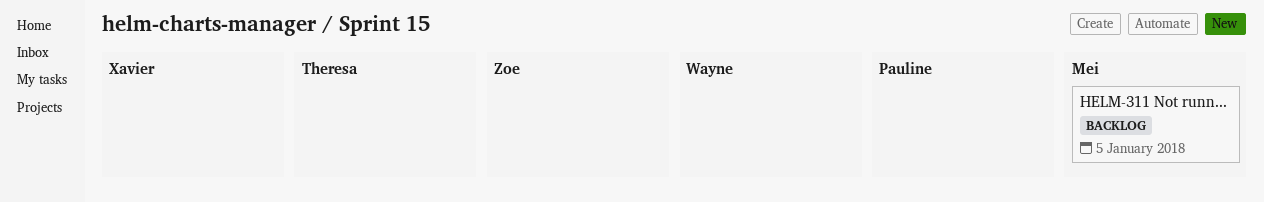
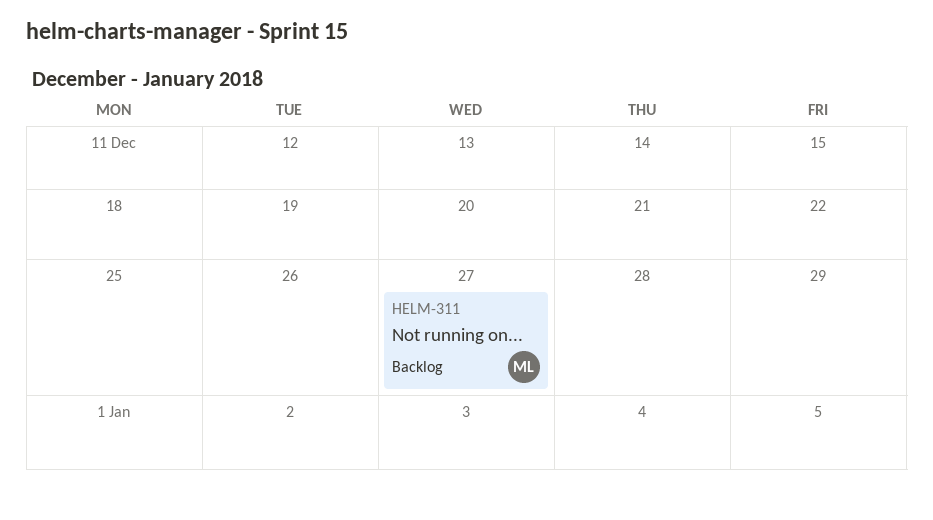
HELM-311, due: Jan 5 -> Dec 27

